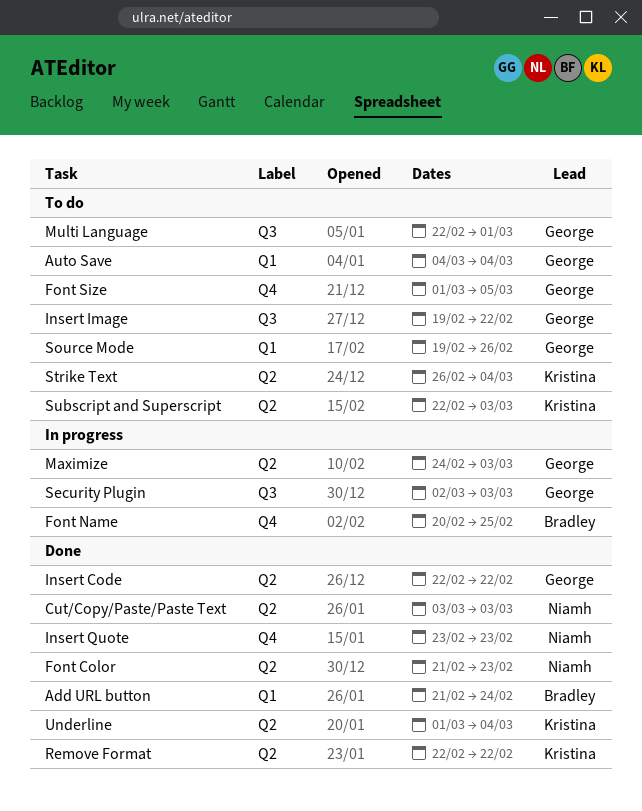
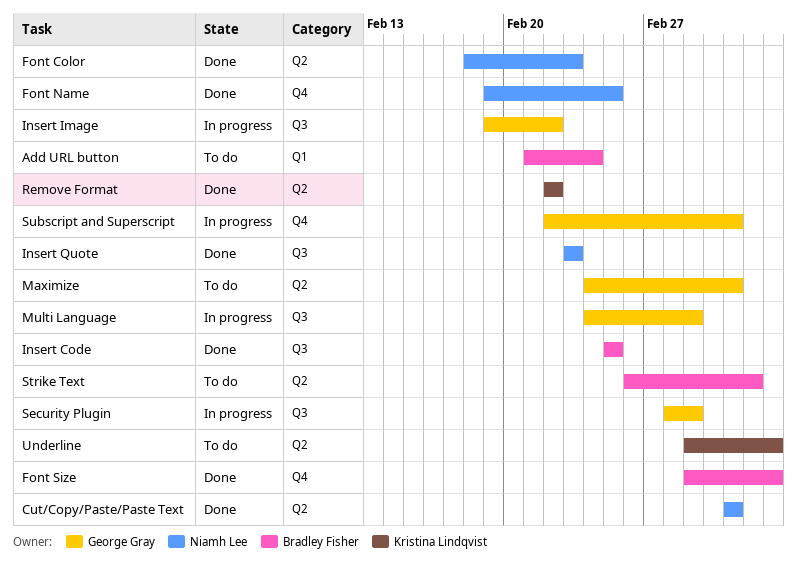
Add URL button, status: Done -> To do
Auto Save: present -> none
Font Color, start: Feb 21 -> Feb 18
Font Name, status: In progress -> Done
Font Name, owner: Bradley Fisher -> Niamh Lee
Font Name, start: Feb 20 -> Feb 19
Font Size, status: To do -> Done
Font Size, owner: George Gray -> Bradley Fisher
Insert Code, owner: George Gray -> Bradley Fisher
Insert Code, label: Q2 -> Q3
Insert Code, start: Feb 22 -> Feb 25
Insert Code, due: Feb 22 -> Feb 25
Insert Image, status: To do -> In progress
Insert Quote, label: Q4 -> Q3
Maximize, status: In progress -> To do
Multi Language, status: To do -> In progress
Multi Language, start: Feb 22 -> Feb 24
Security Plugin, start: Mar 2 -> Feb 28
Security Plugin, due: Mar 3 -> Mar 1
Source Mode: present -> none
Strike Text, owner: Kristina Lindqvist -> Bradley Fisher
Subscript and Superscript, status: To do -> In progress
Subscript and Superscript, owner: Kristina Lindqvist -> George Gray
Subscript and Superscript, label: Q2 -> Q4
Underline, status: Done -> To do
Underline, due: Mar 4 -> Mar 5

